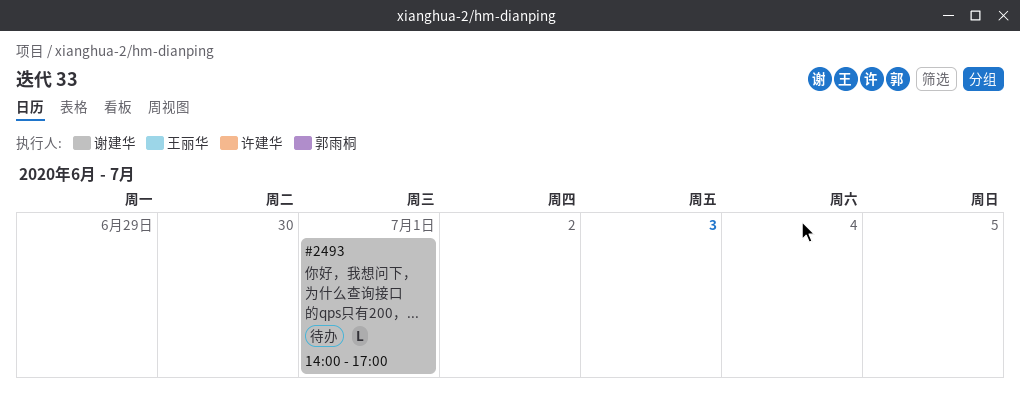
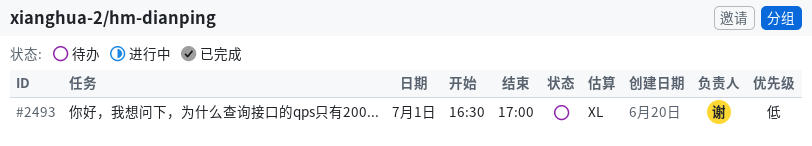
#2493, estimate: L -> XL
#2493, begins: 14:00 -> 16:30

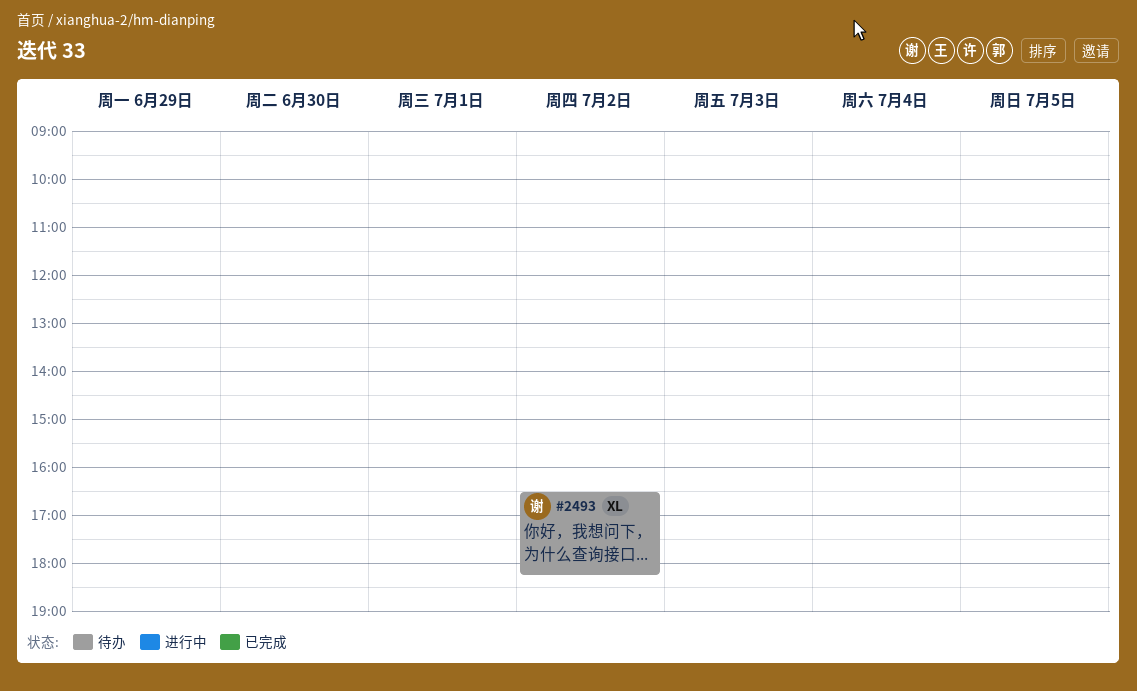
#2493, day: Jul 1 -> Jul 2
#2493, ends: 17:00 -> 18:15

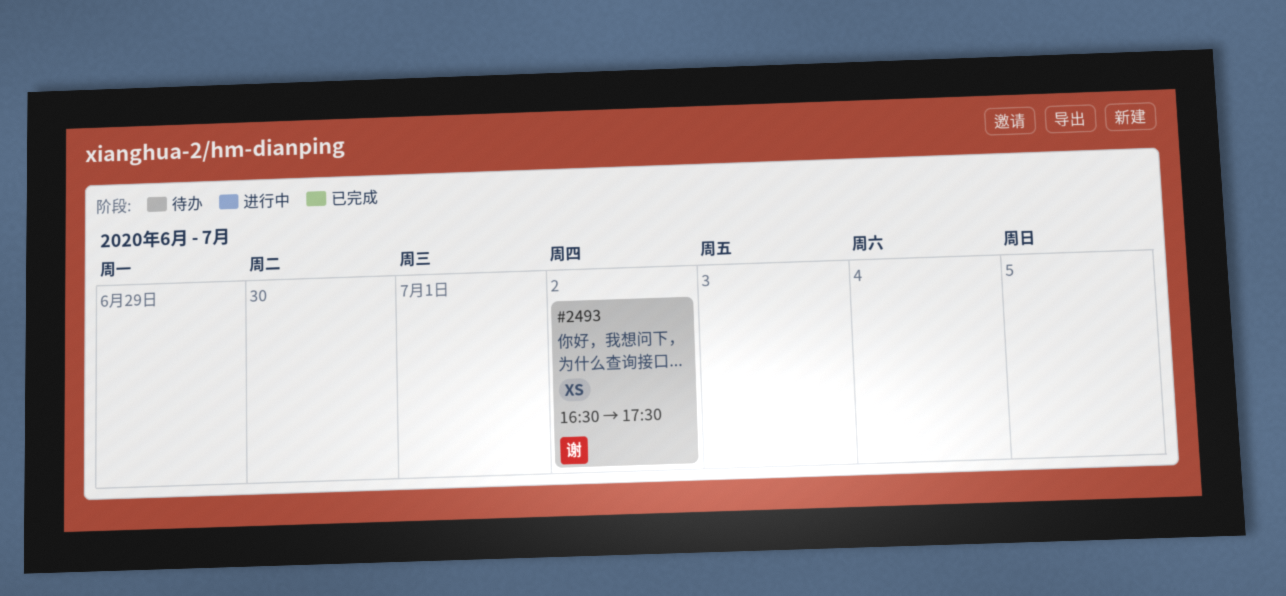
#2493, estimate: XL -> XS
#2493, ends: 18:15 -> 17:30

